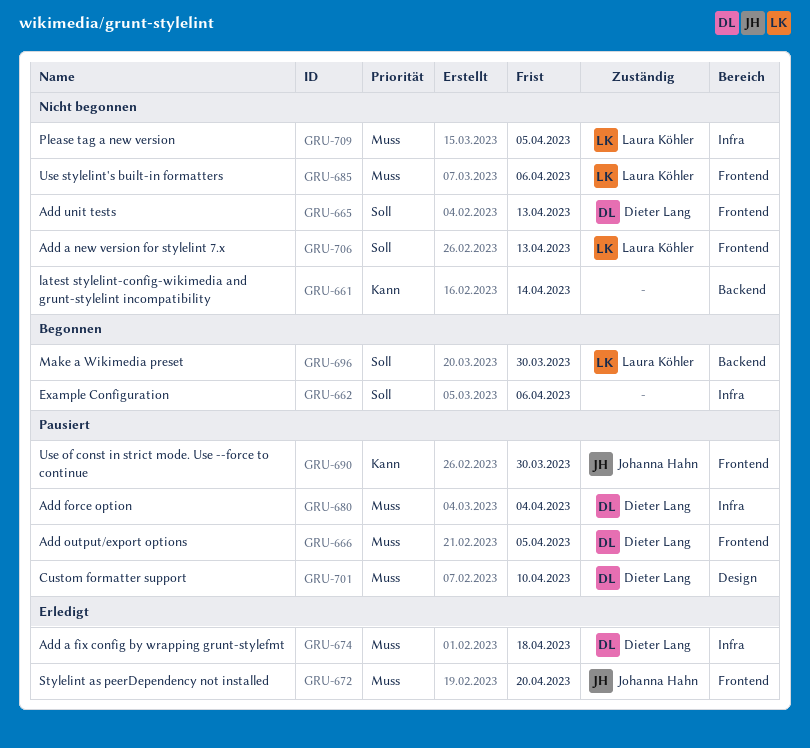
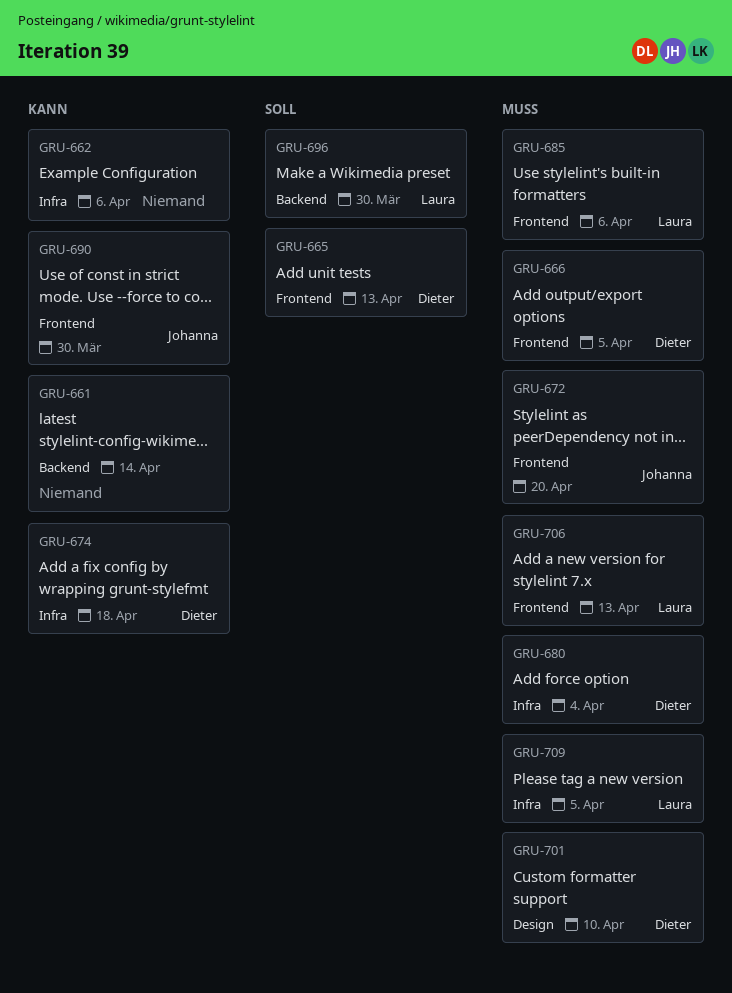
GRU-662, priority: Soll -> Kann
GRU-674, priority: Muss -> Kann
GRU-706, priority: Soll -> Muss

